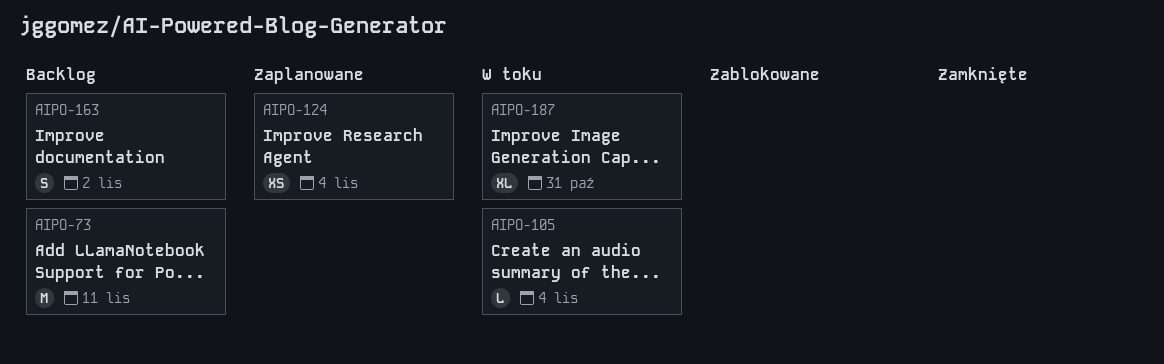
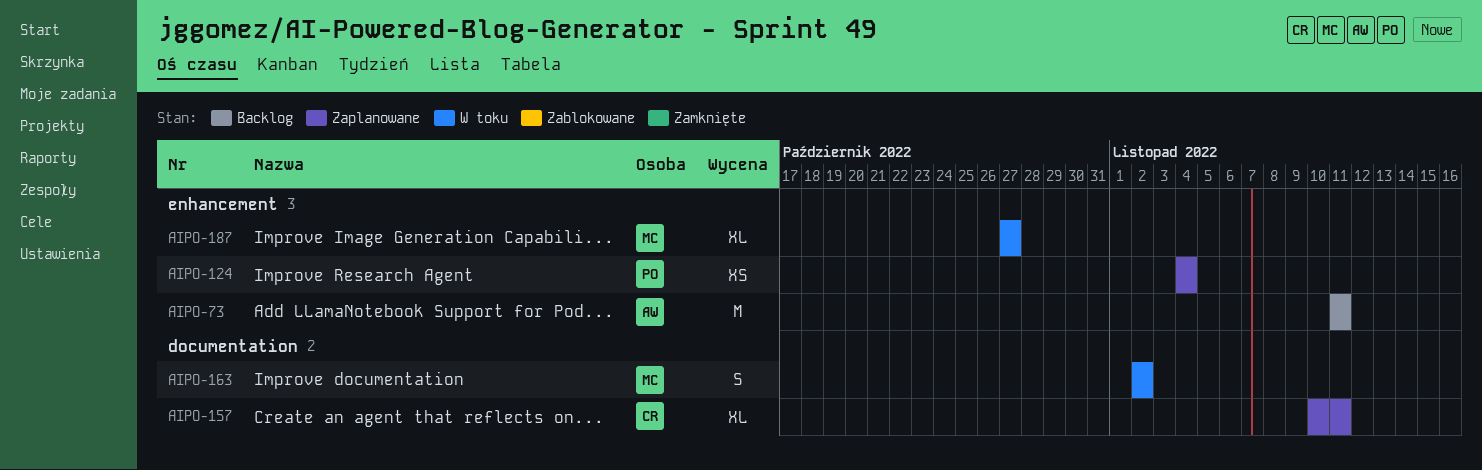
AIPO-105: present -> none
AIPO-157: none -> present
AIPO-163, status: Backlog -> W toku
AIPO-187, due: Oct 31 -> Oct 27

